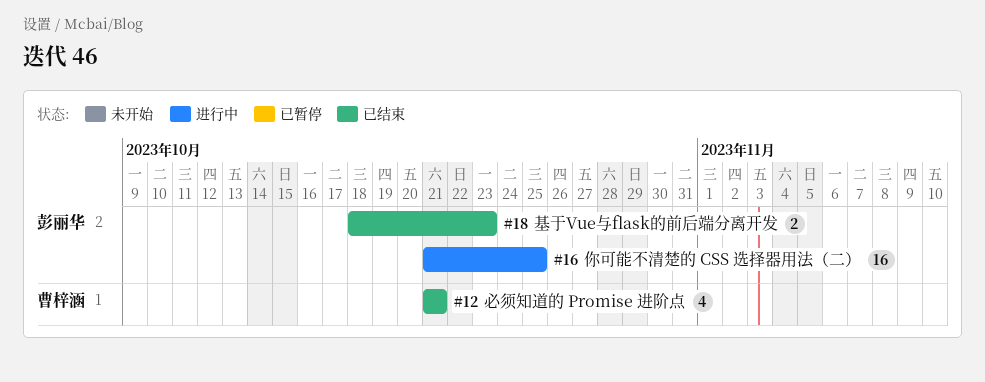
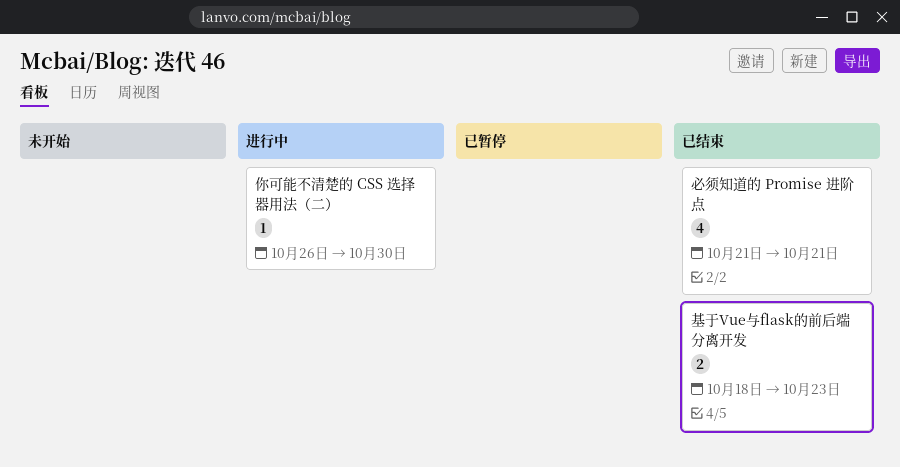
你可能不清楚的 CSS 选择器用法（二）, estimate: 16 -> 1
你可能不清楚的 CSS 选择器用法（二）, start: Oct 21 -> Oct 26
你可能不清楚的 CSS 选择器用法（二）, due: Oct 25 -> Oct 30

